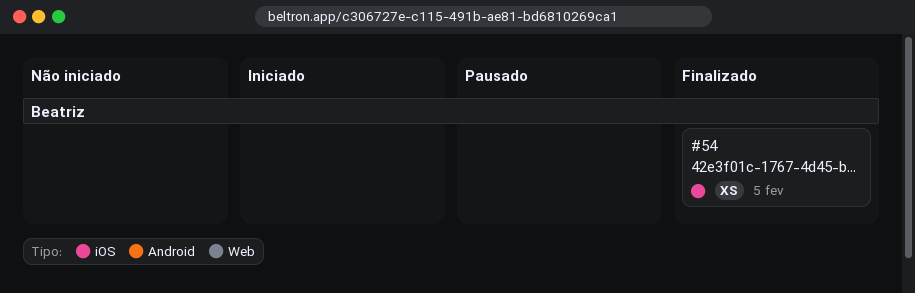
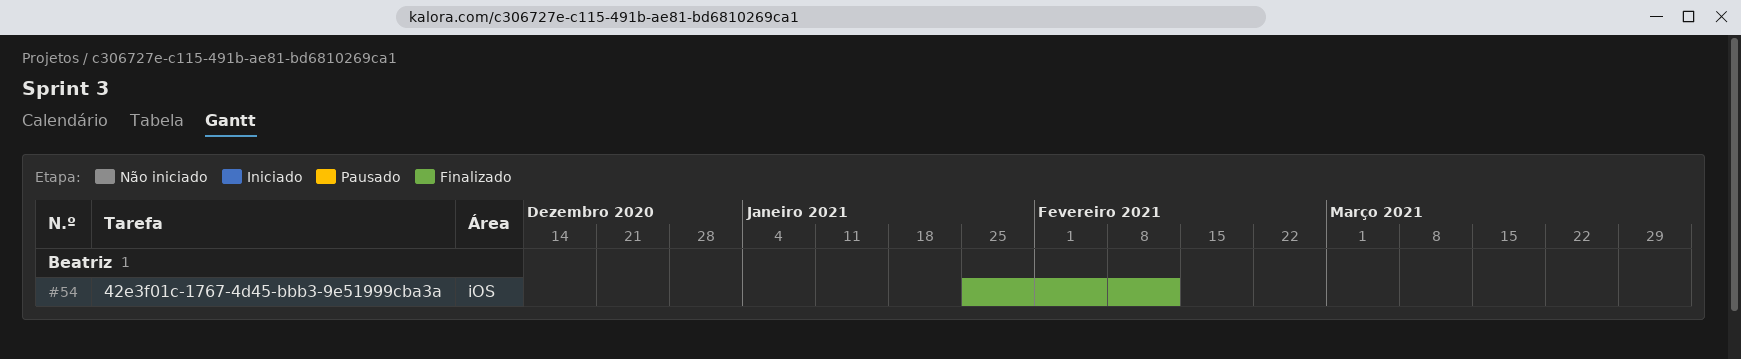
#54, due: Feb 5 -> Feb 12

